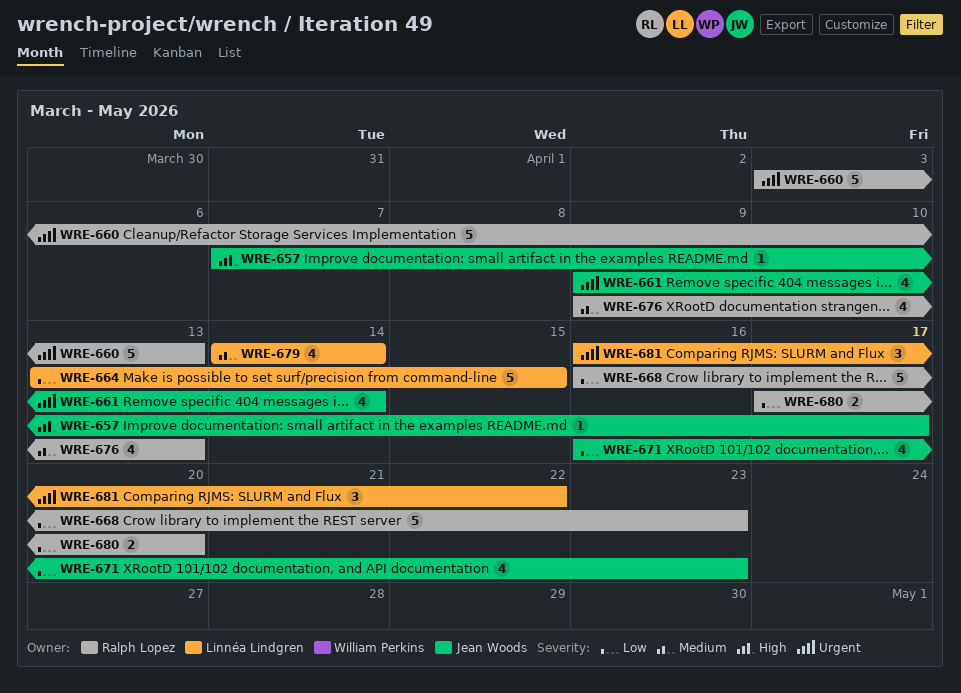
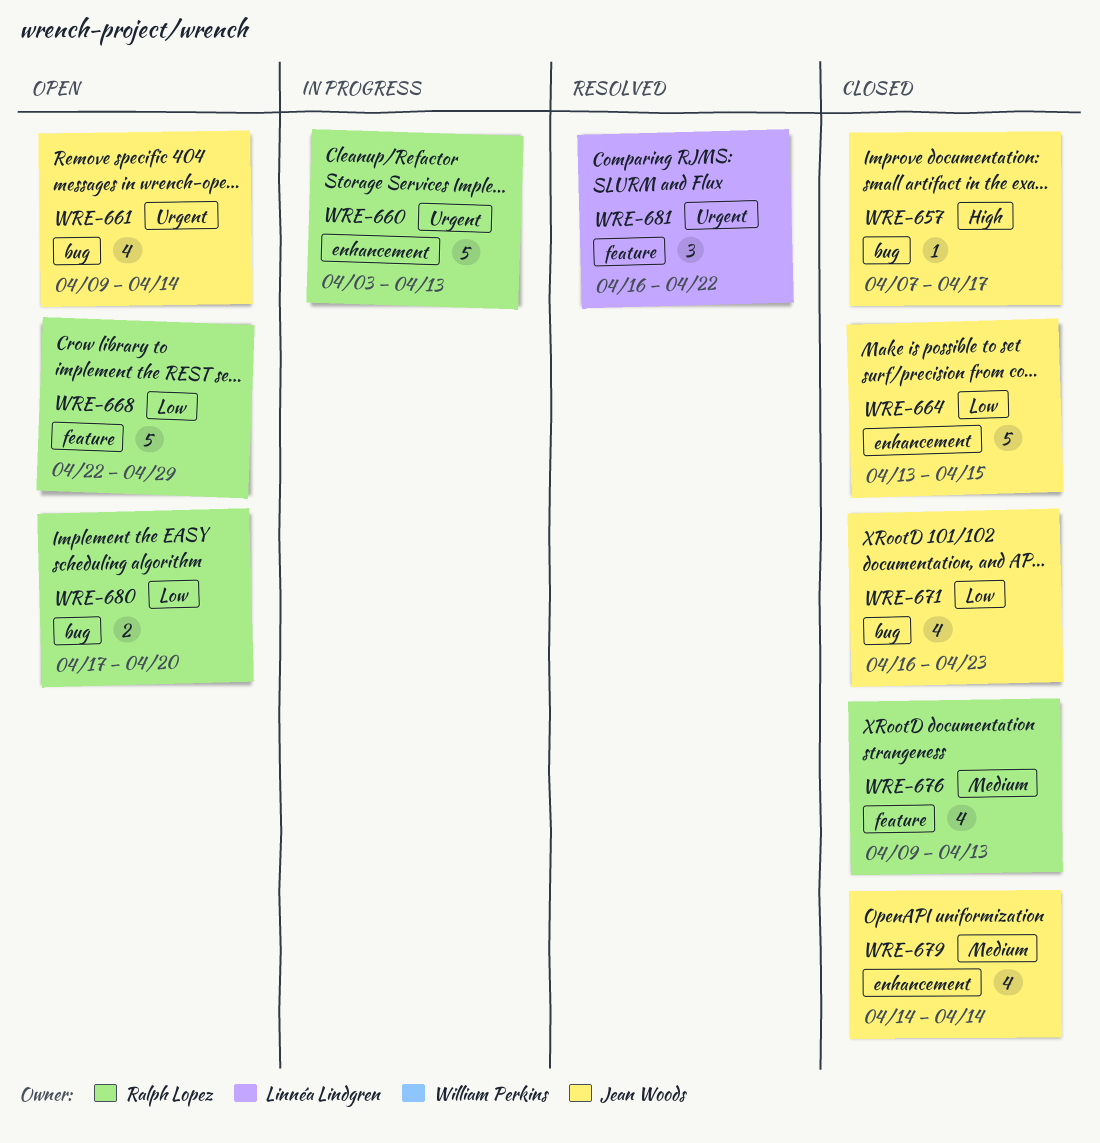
WRE-664, owner: Linnéa Lindgren -> Jean Woods
WRE-668, start: Apr 16 -> Apr 22
WRE-668, due: Apr 23 -> Apr 29
WRE-679, owner: Linnéa Lindgren -> Jean Woods

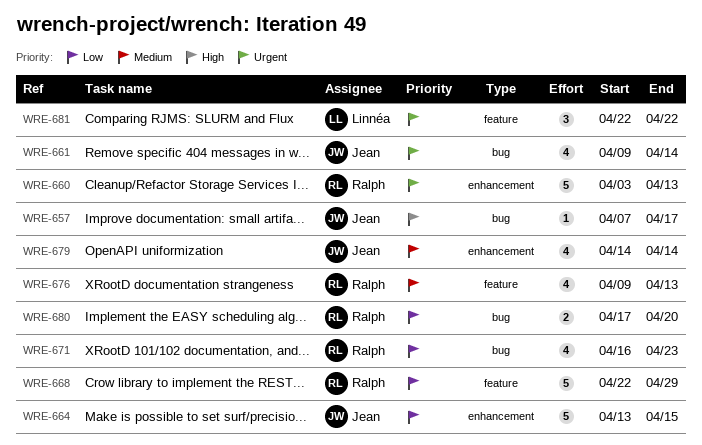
WRE-671, owner: Jean Woods -> Ralph Lopez
WRE-681, start: Apr 16 -> Apr 22

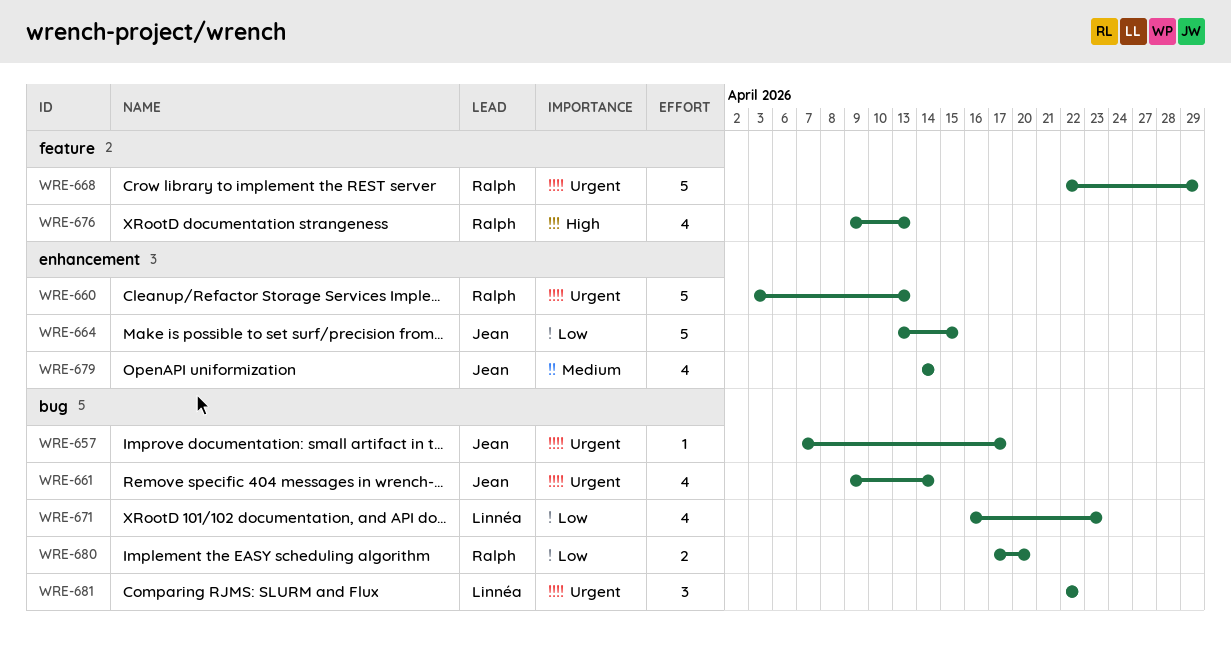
WRE-657, priority: High -> Urgent
WRE-668, priority: Low -> Urgent
WRE-671, owner: Ralph -> Linnéa
WRE-676, priority: Medium -> High
WRE-681, label: feature -> bug

